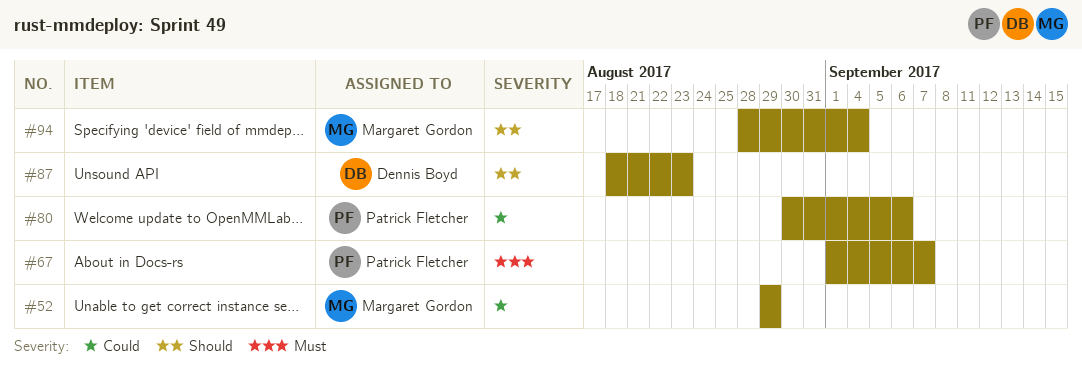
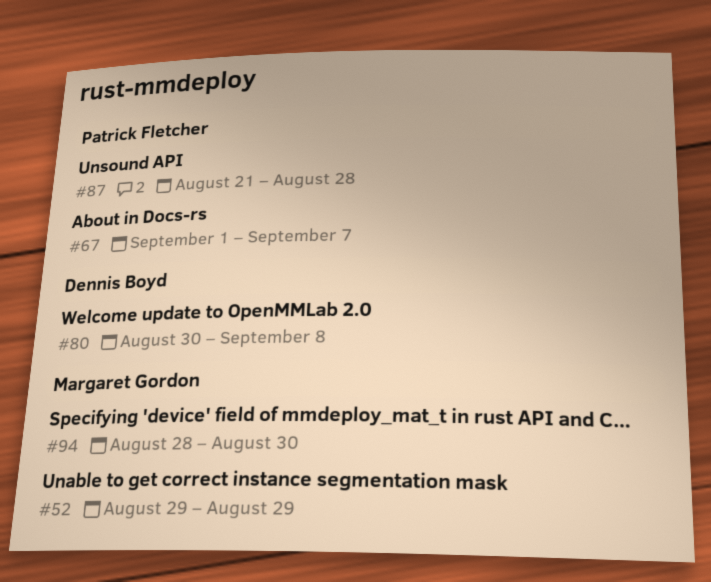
#80, owner: Patrick Fletcher -> Dennis Boyd
#80, due: Sep 6 -> Sep 8
#87, owner: Dennis Boyd -> Patrick Fletcher
#87, start: Aug 18 -> Aug 21
#87, due: Aug 23 -> Aug 28
#94, due: Sep 4 -> Aug 30

